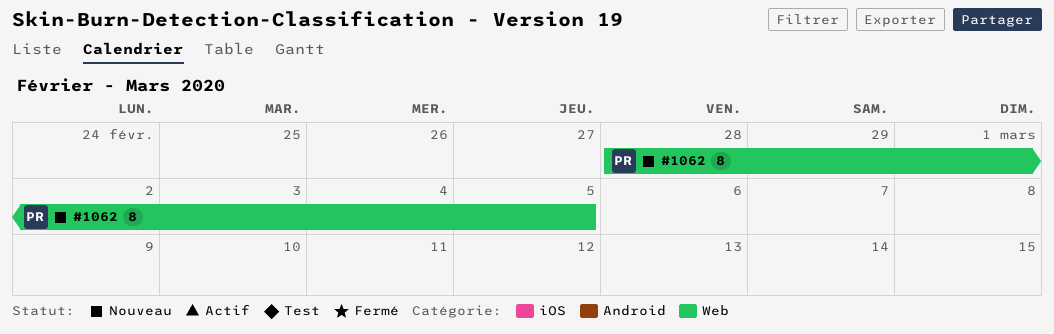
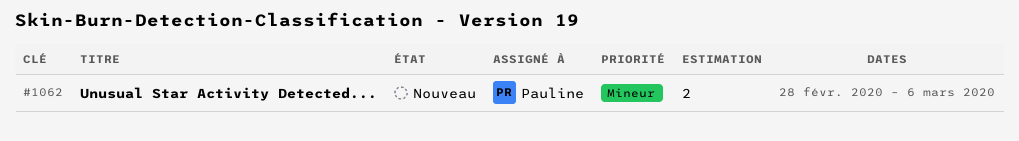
#1062, estimate: 8 -> 2
#1062, due: Mar 5 -> Mar 6

